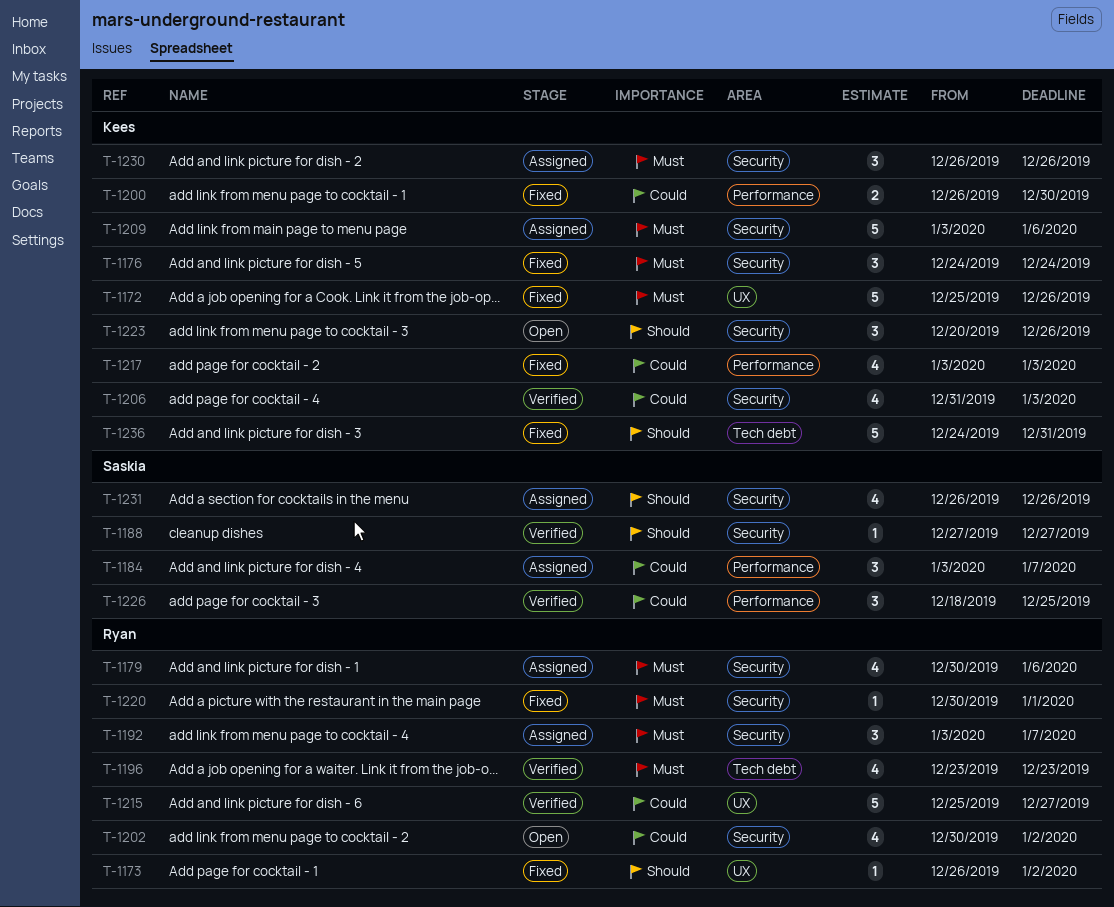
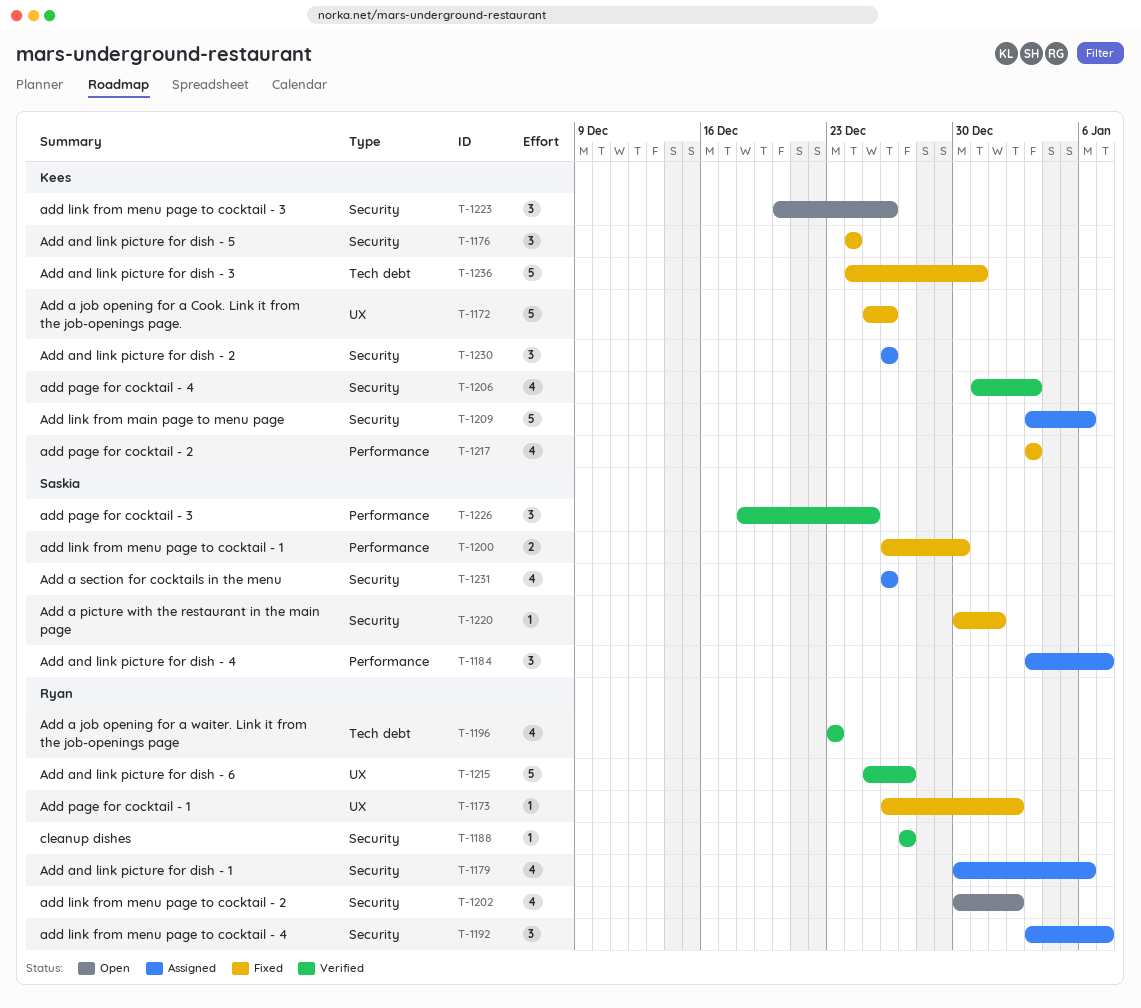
T-1188, owner: Saskia -> Ryan
T-1200, owner: Kees -> Saskia
T-1220, owner: Ryan -> Saskia

